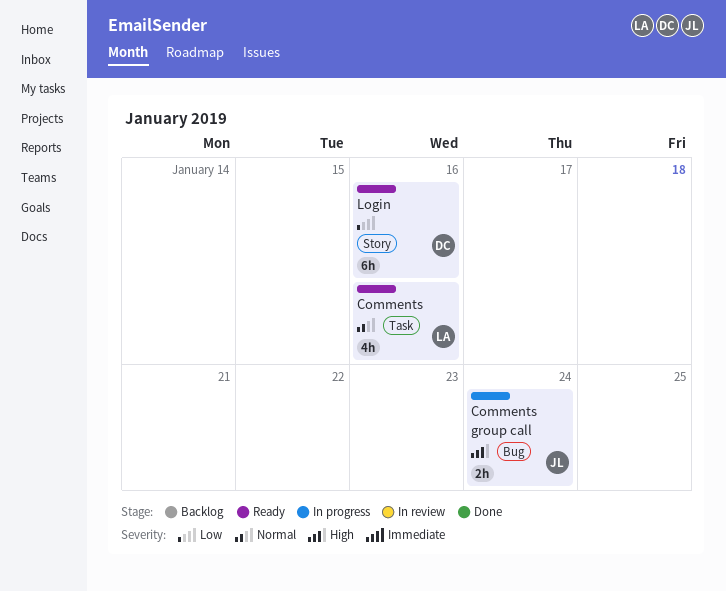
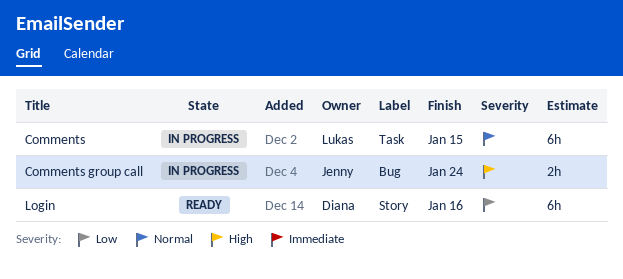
Comments, status: Ready -> In progress
Comments, estimate: 4h -> 6h
Comments, due: Jan 16 -> Jan 15

